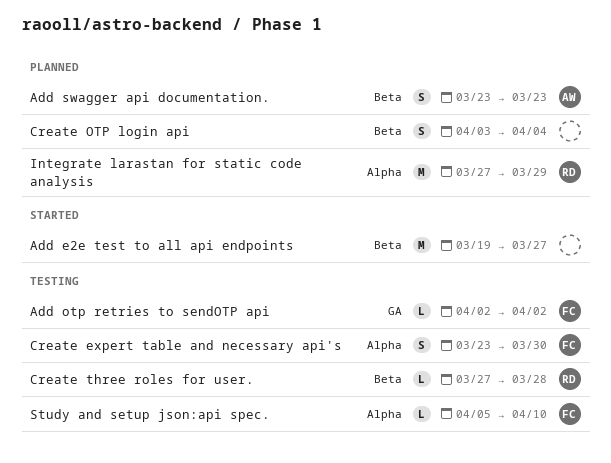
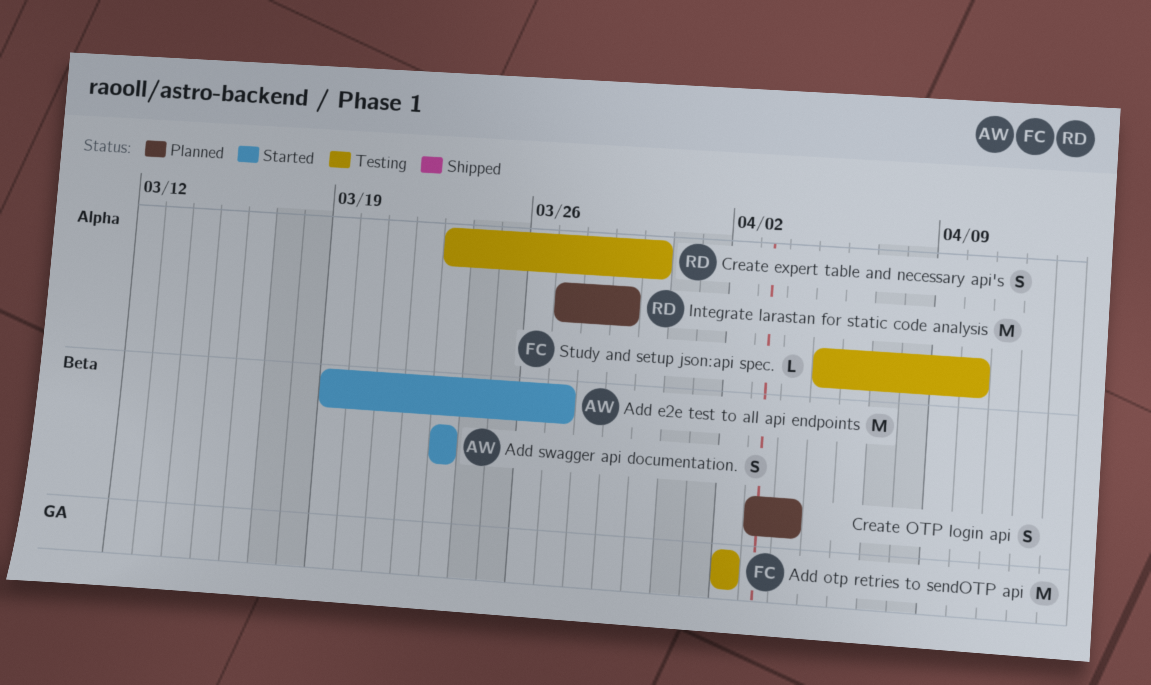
Add e2e test to all api endpoints, owner: none -> AW
Add otp retries to sendOTP api, estimate: L -> M
Add swagger api documentation., status: Planned -> Started
Create expert table and necessary api's, owner: FC -> RD
Create three roles for user.: present -> none

